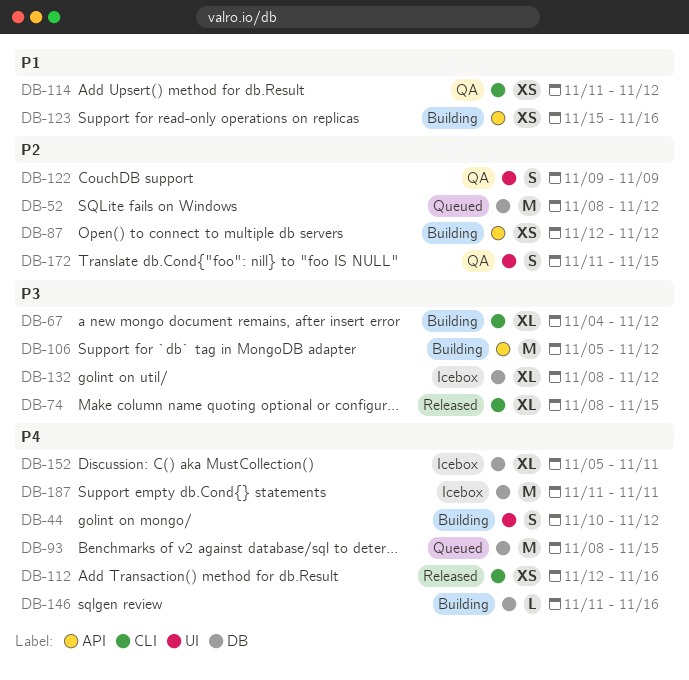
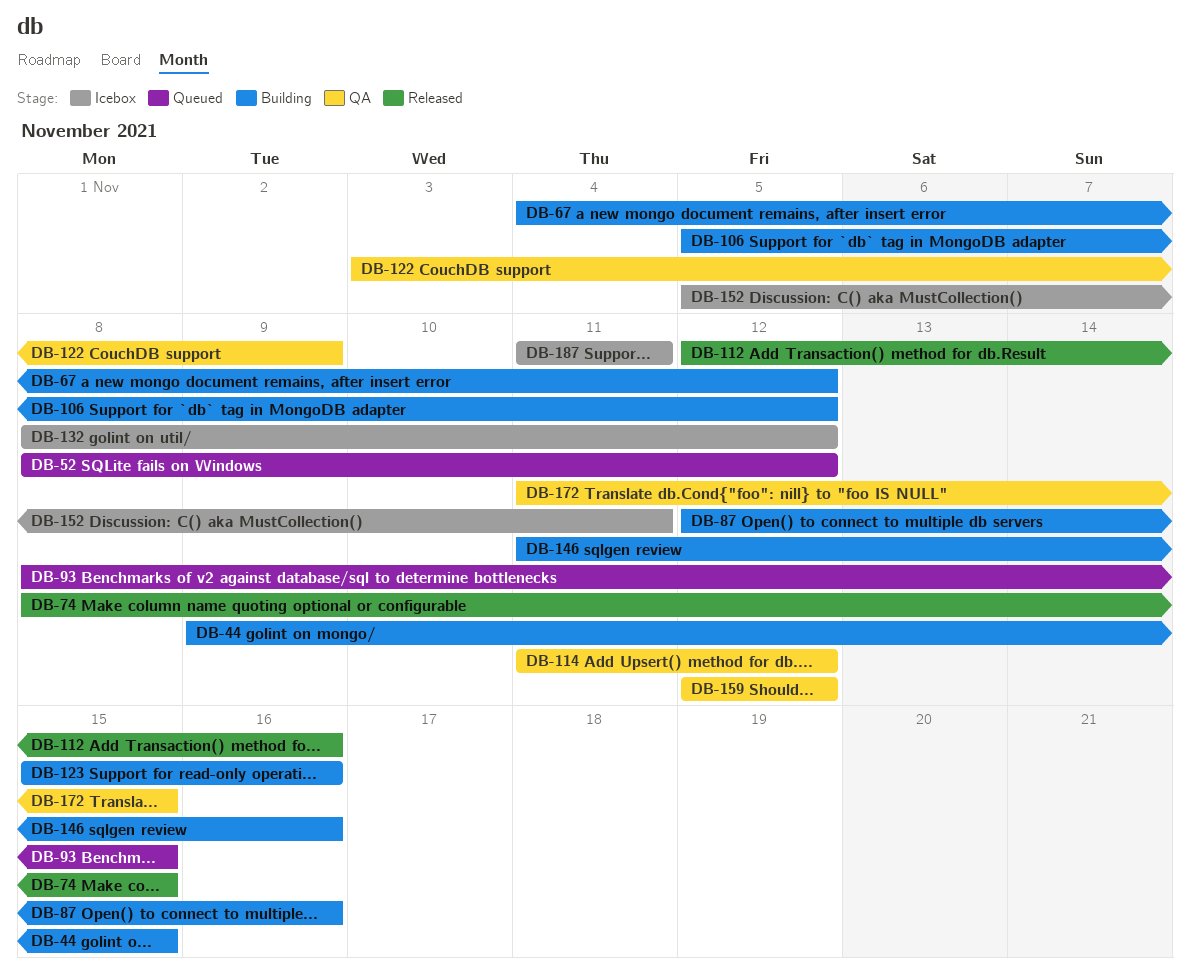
DB-44, start: Nov 10 -> Nov 9
DB-44, due: Nov 12 -> Nov 15
DB-87, due: Nov 12 -> Nov 16
DB-122, start: Nov 9 -> Nov 3
DB-159: none -> present

